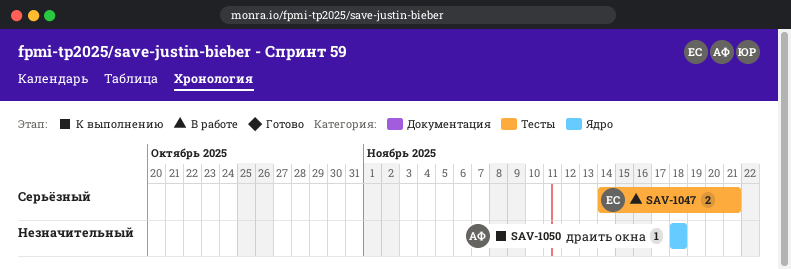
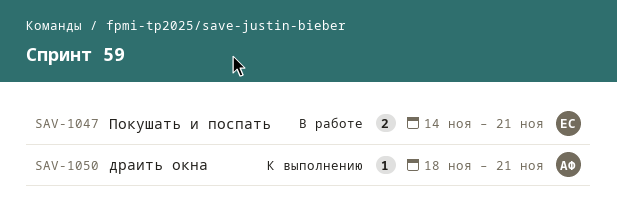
SAV-1050, due: Nov 18 -> Nov 21

